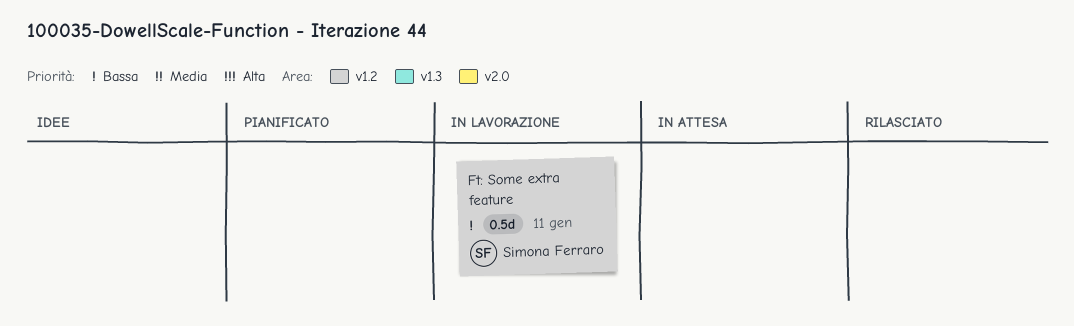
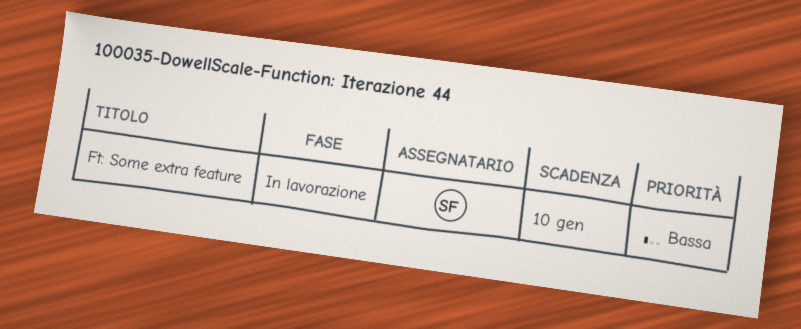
Ft: Some extra feature, due: Jan 11 -> Jan 10

